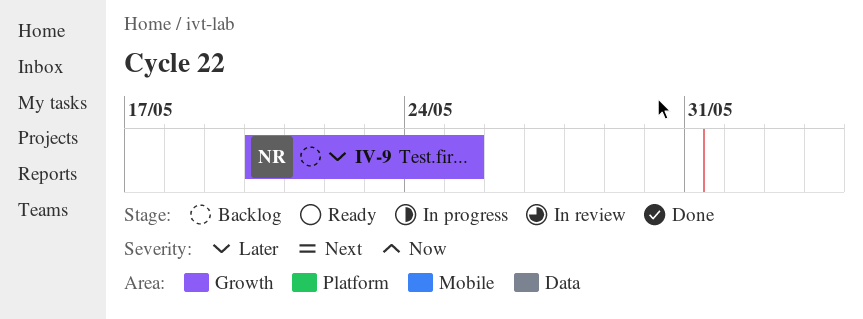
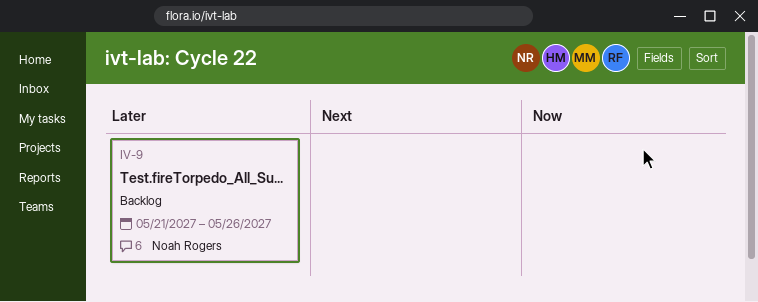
IV-9, start: May 20 -> May 21
IV-9, due: May 25 -> May 26

